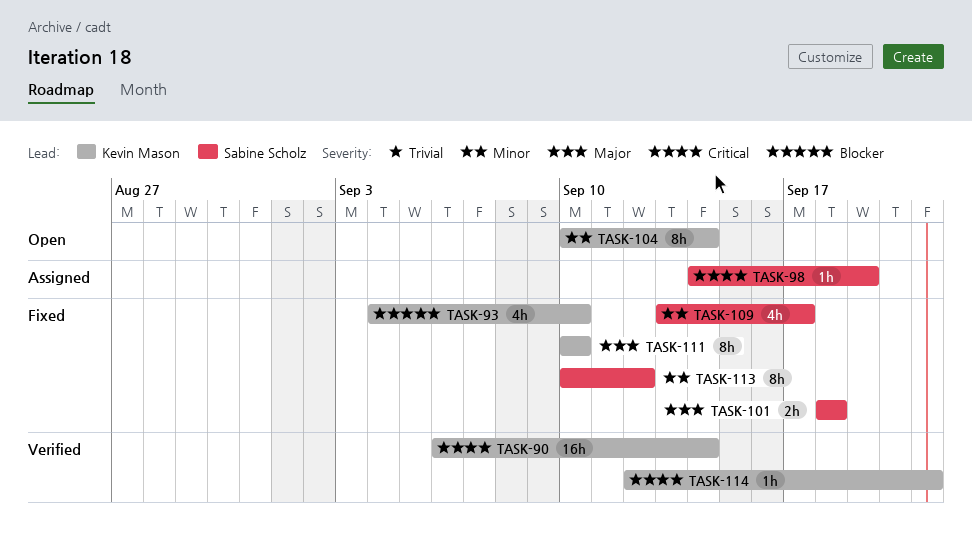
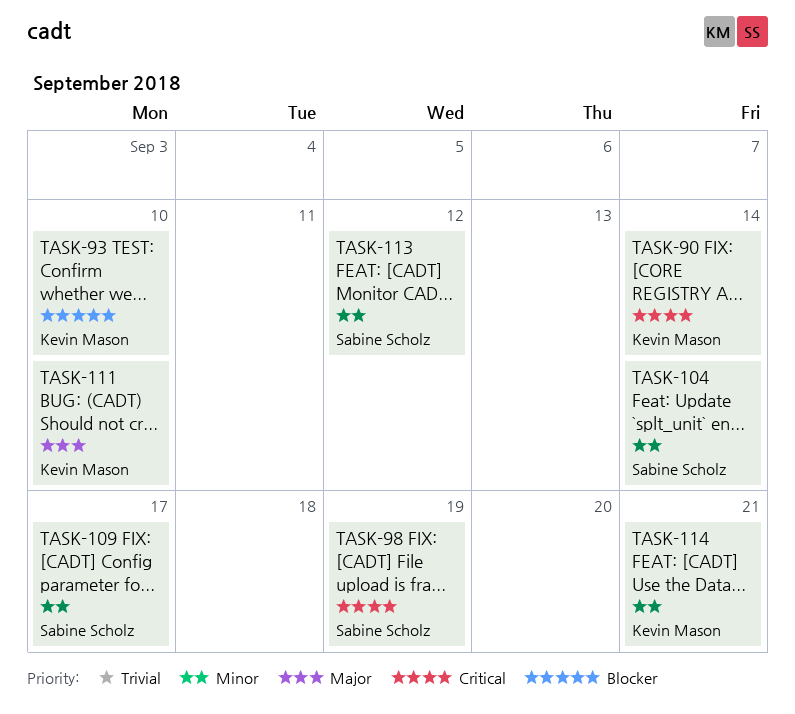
TASK-101: present -> none
TASK-104, owner: Kevin Mason -> Sabine Scholz
TASK-114, priority: Critical -> Minor

